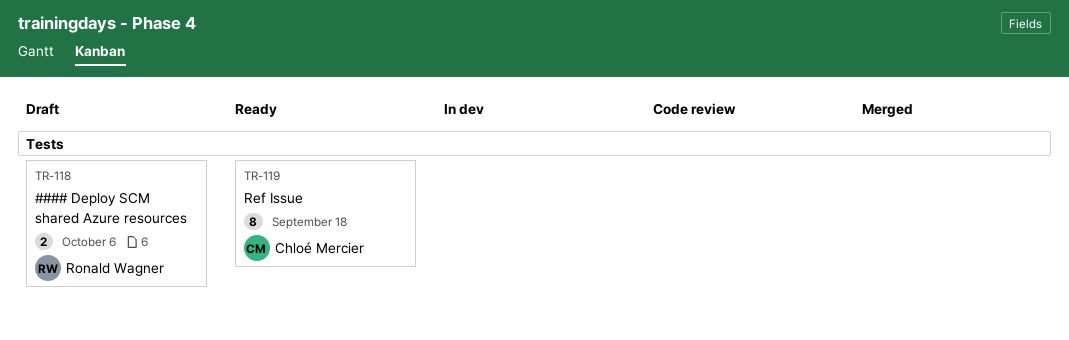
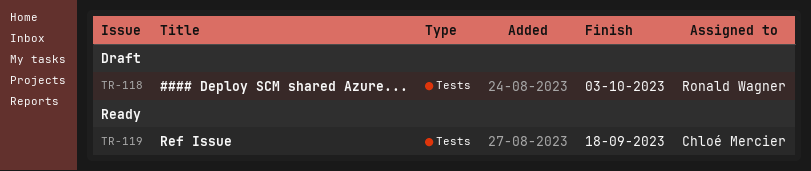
TR-118, due: Oct 6 -> Oct 3

